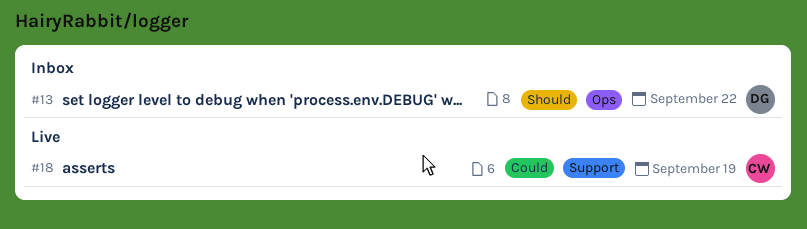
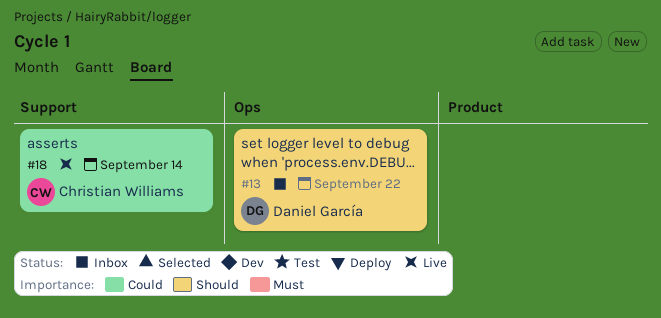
#18, due: Sep 19 -> Sep 14

